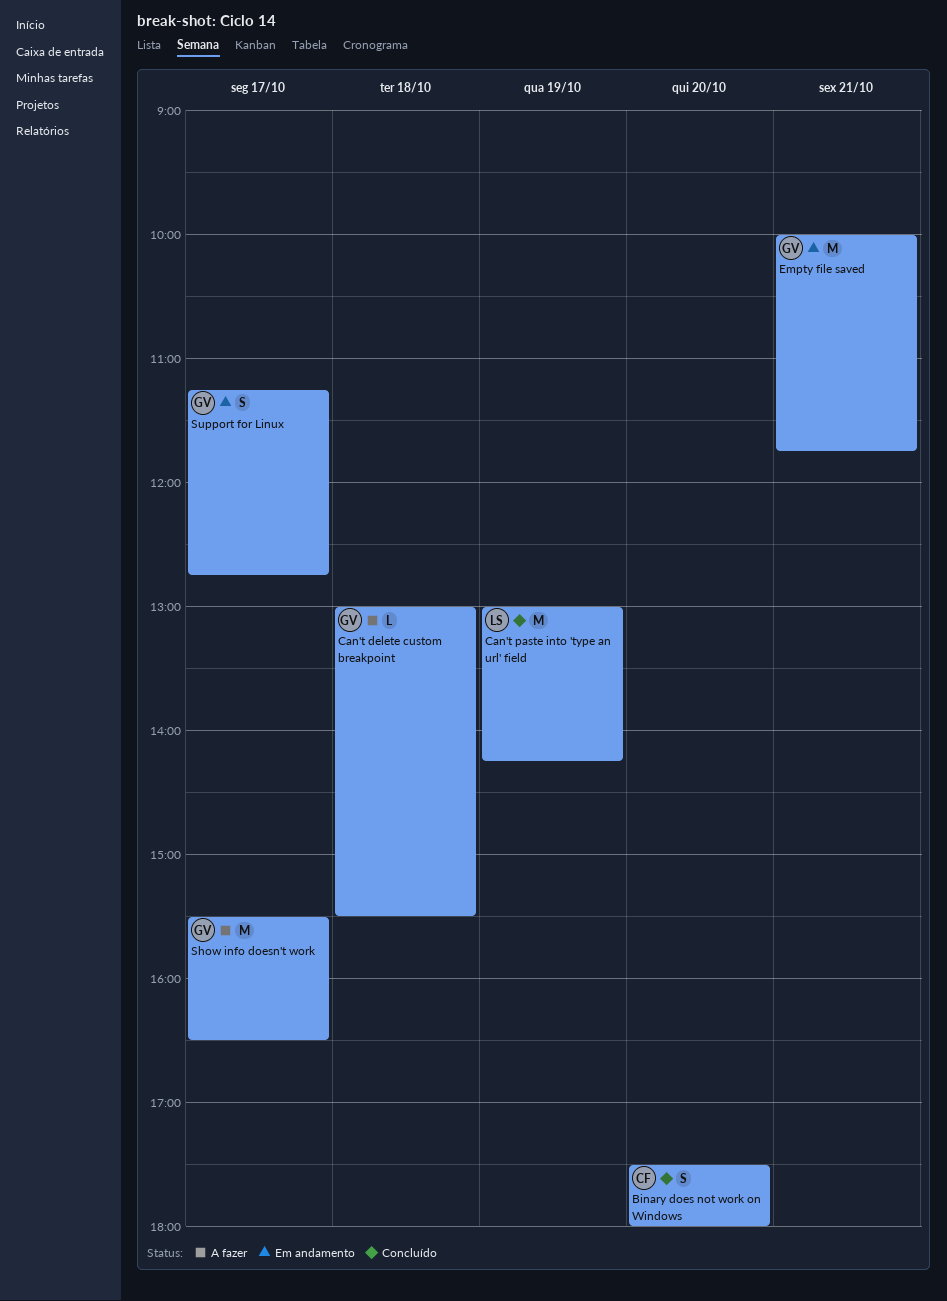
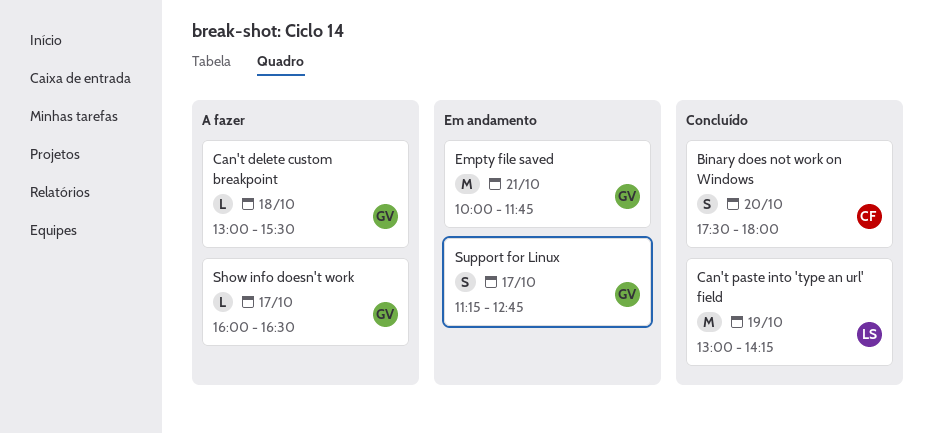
Show info doesn't work, estimate: M -> L
Show info doesn't work, begins: 15:30 -> 16:00

